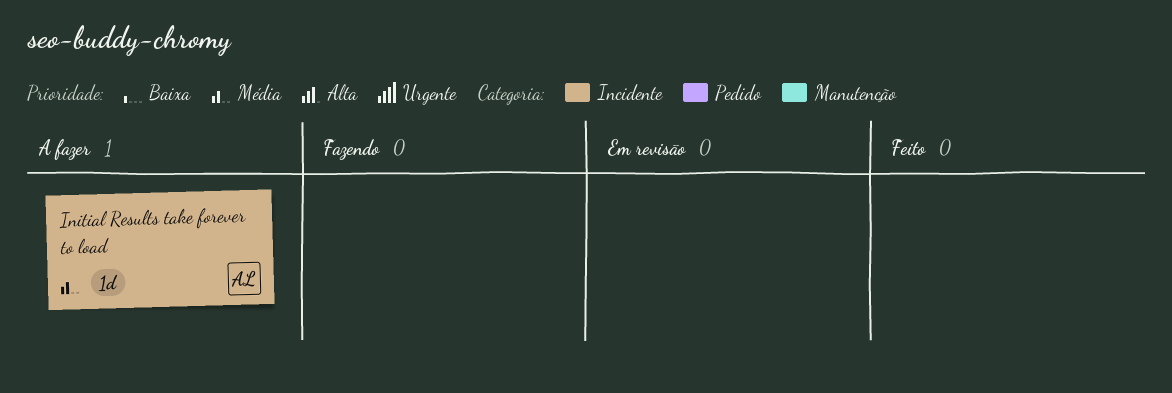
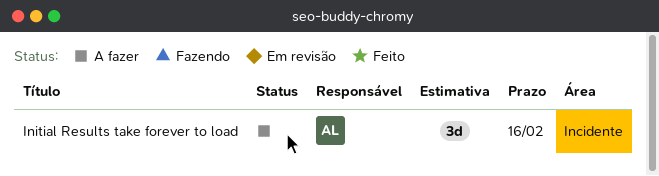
Initial Results take forever to load, estimate: 1d -> 3d

